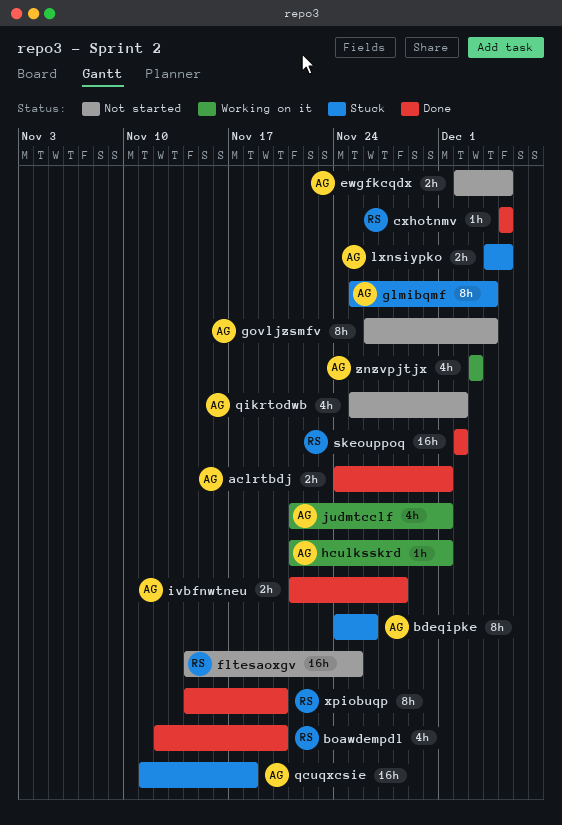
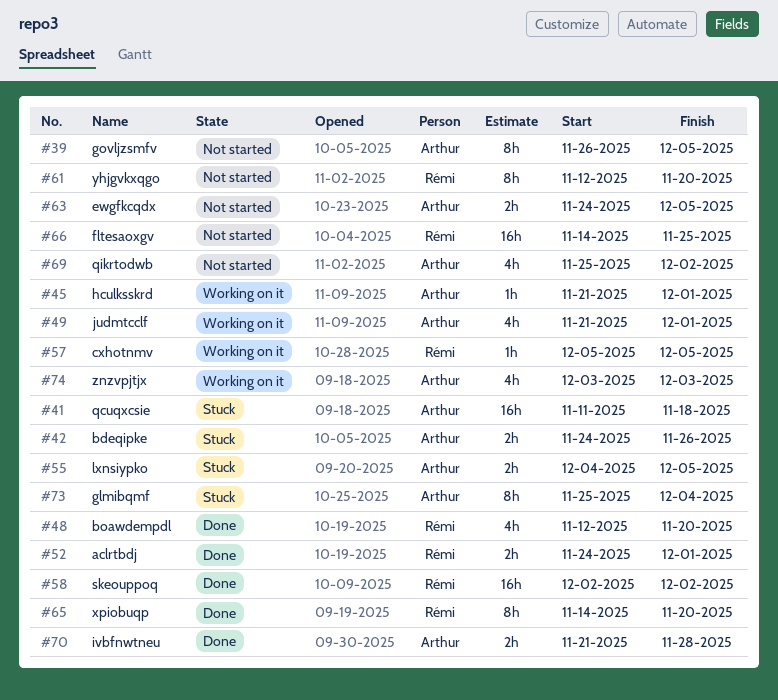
aclrtbdj, owner: Arthur -> Rémi
bdeqipke, estimate: 8h -> 2h
cxhotnmv, status: Done -> Working on it
ewgfkcqdx, start: Dec 2 -> Nov 24
govljzsmfv, due: Dec 4 -> Dec 5
yhjgvkxqgo: none -> present

